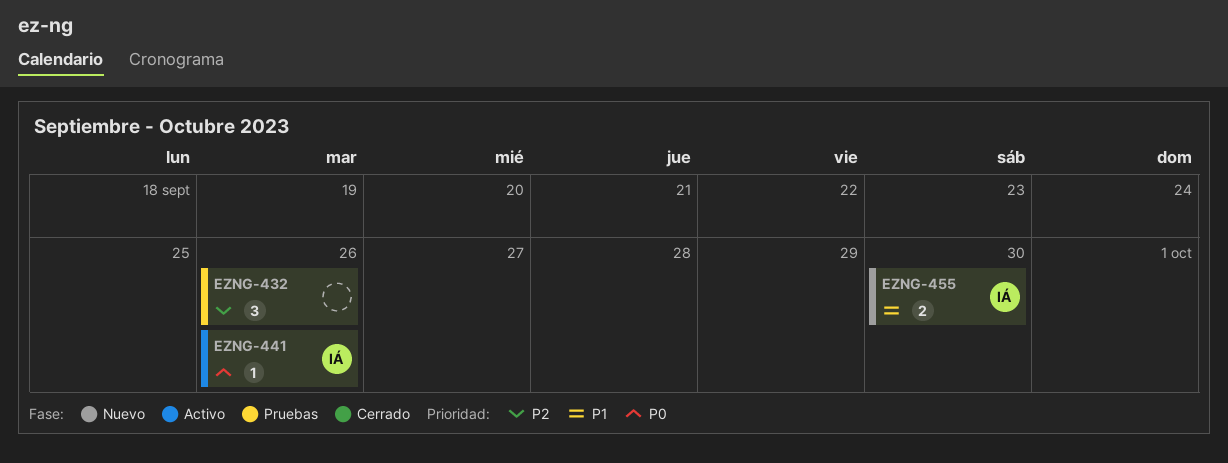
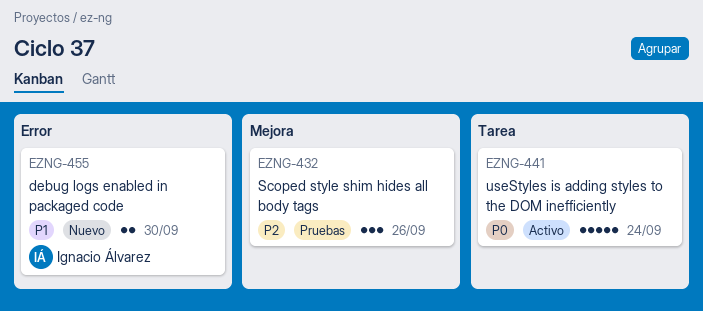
EZNG-441, owner: Ignacio Álvarez -> none
EZNG-441, estimate: 1 -> 5
EZNG-441, due: Sep 26 -> Sep 24

